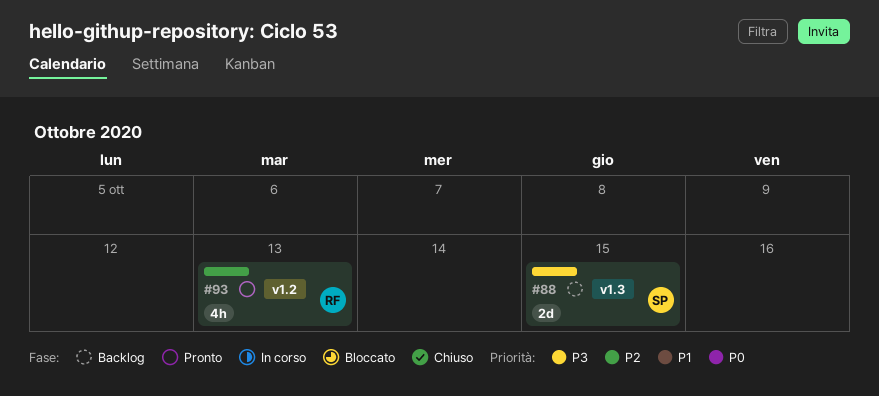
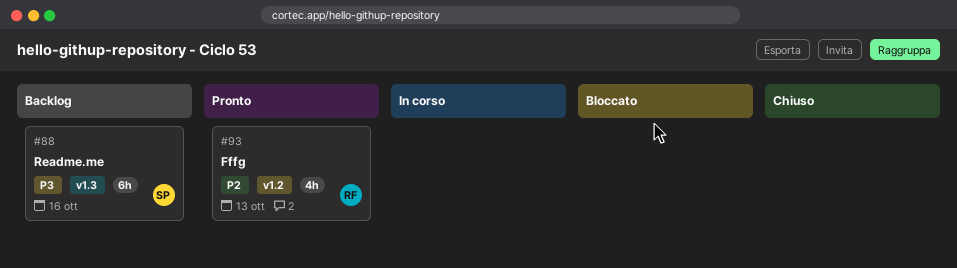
#88, estimate: 2d -> 6h
#88, due: Oct 15 -> Oct 16

